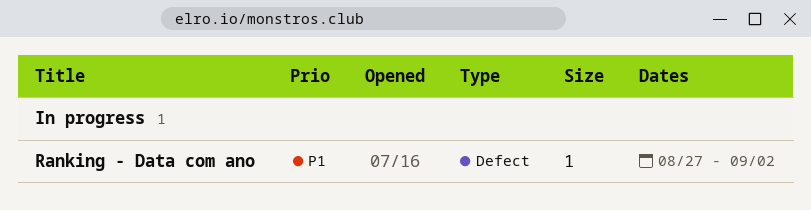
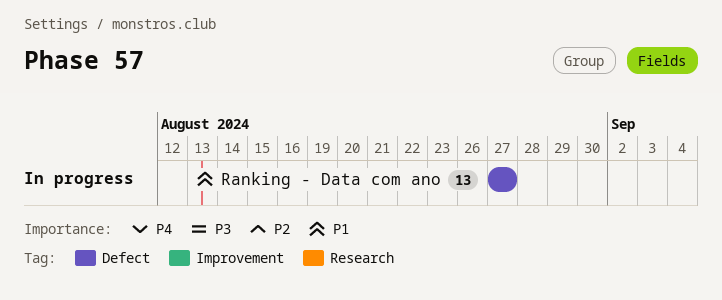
Ranking - Data com ano, estimate: 1 -> 13
Ranking - Data com ano, due: Sep 2 -> Aug 27

